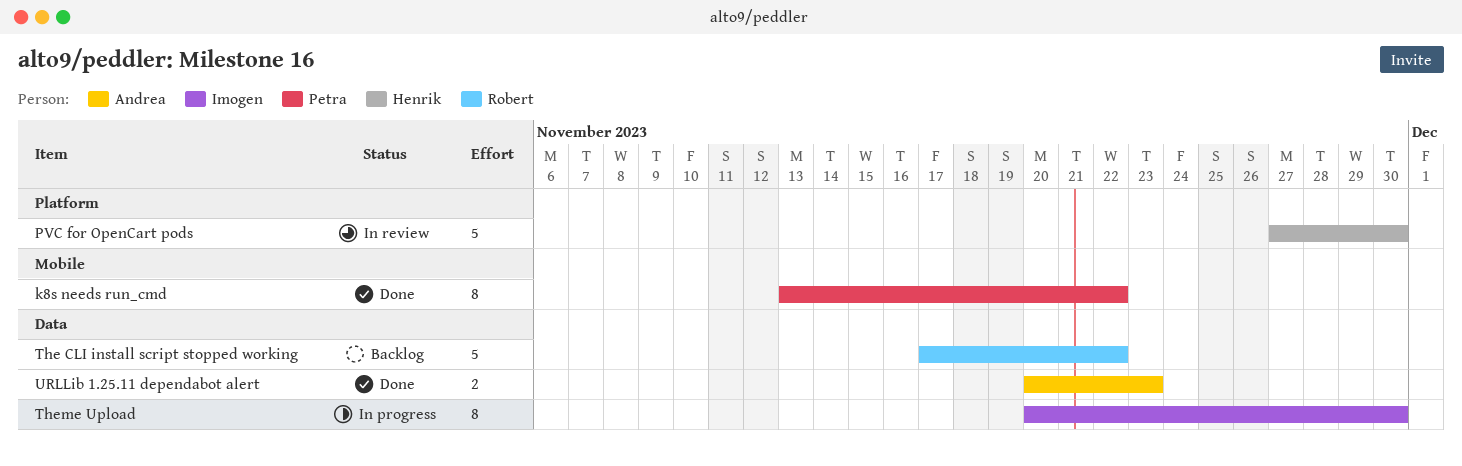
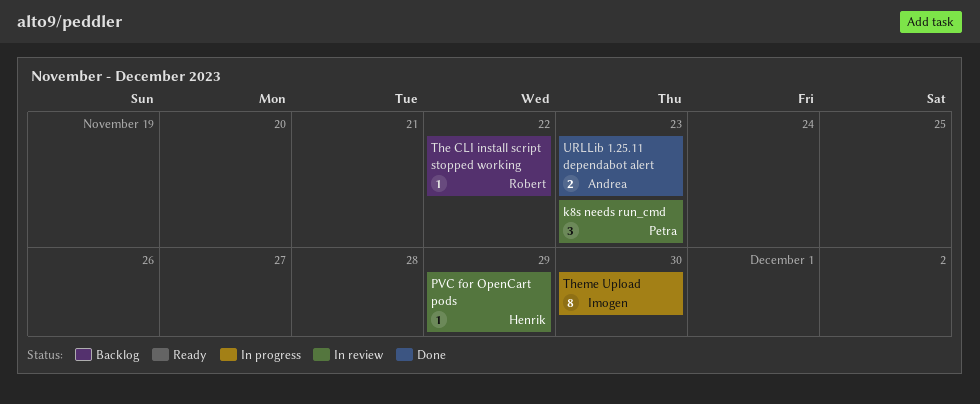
k8s needs run_cmd, status: Done -> In review
k8s needs run_cmd, estimate: 8 -> 3
k8s needs run_cmd, due: Nov 22 -> Nov 23
PVC for OpenCart pods, estimate: 5 -> 1
PVC for OpenCart pods, due: Nov 30 -> Nov 29
The CLI install script stopped working, estimate: 5 -> 1

